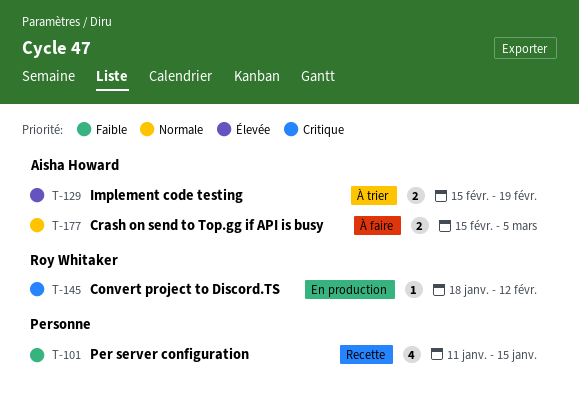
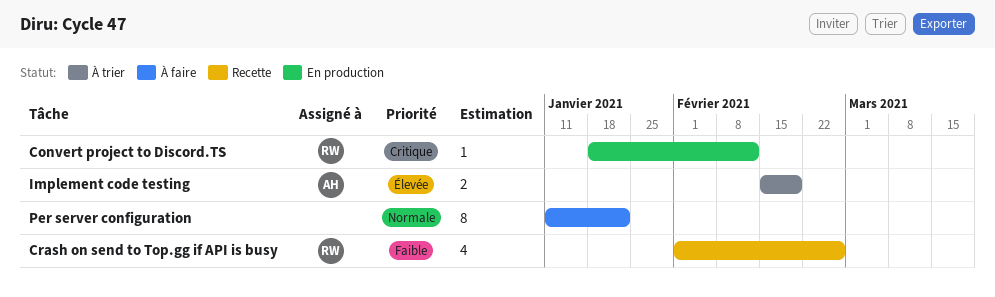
Crash on send to Top.gg if API is busy, status: À faire -> Recette
Crash on send to Top.gg if API is busy, owner: Aisha Howard -> Roy Whitaker
Crash on send to Top.gg if API is busy, priority: Normale -> Faible
Crash on send to Top.gg if API is busy, estimate: 2 -> 4
Crash on send to Top.gg if API is busy, start: Feb 15 -> Feb 1
Crash on send to Top.gg if API is busy, due: Mar 5 -> Feb 26
Per server configuration, status: Recette -> À faire
Per server configuration, priority: Faible -> Normale
Per server configuration, estimate: 4 -> 8
Per server configuration, due: Jan 15 -> Jan 22

